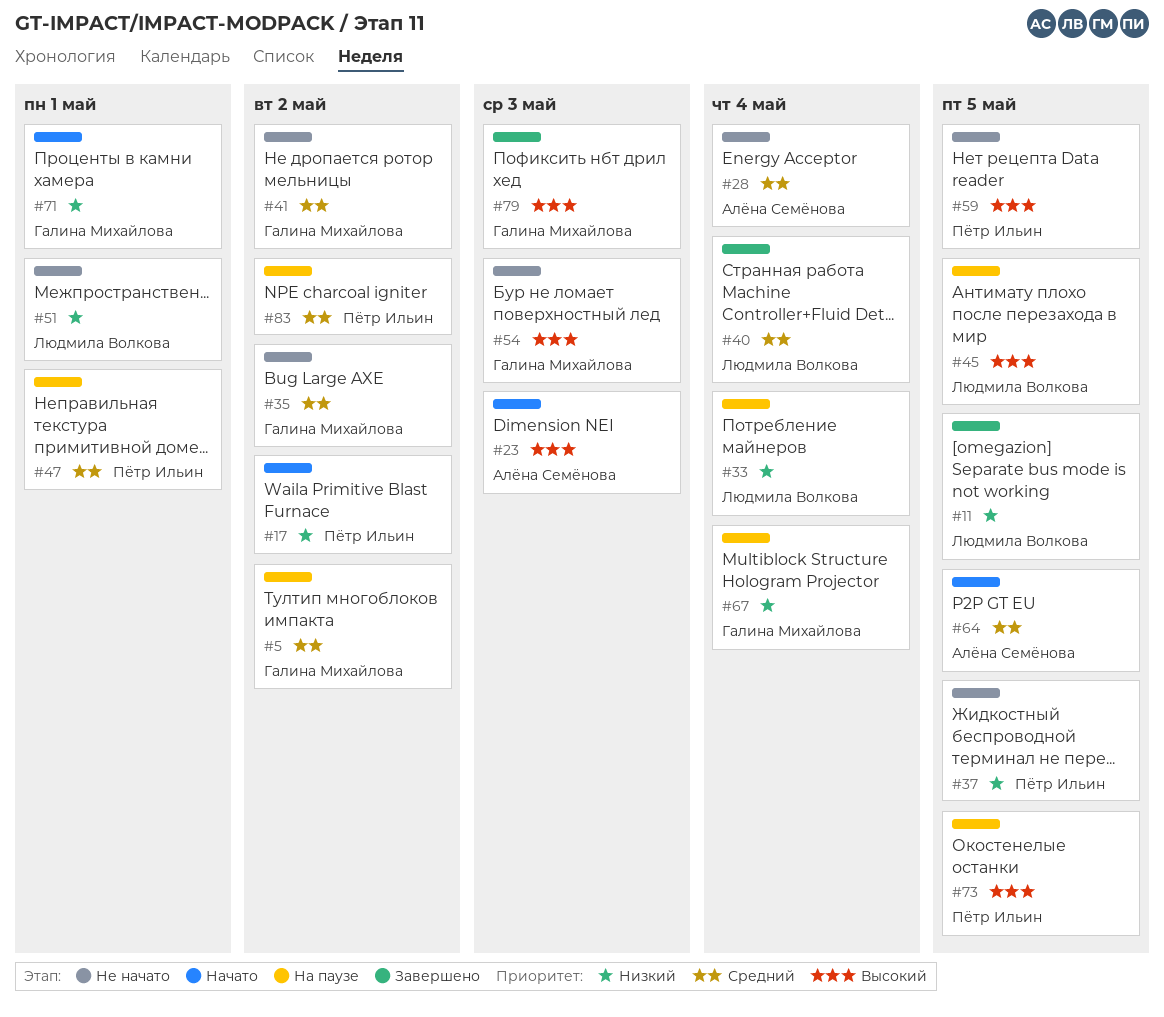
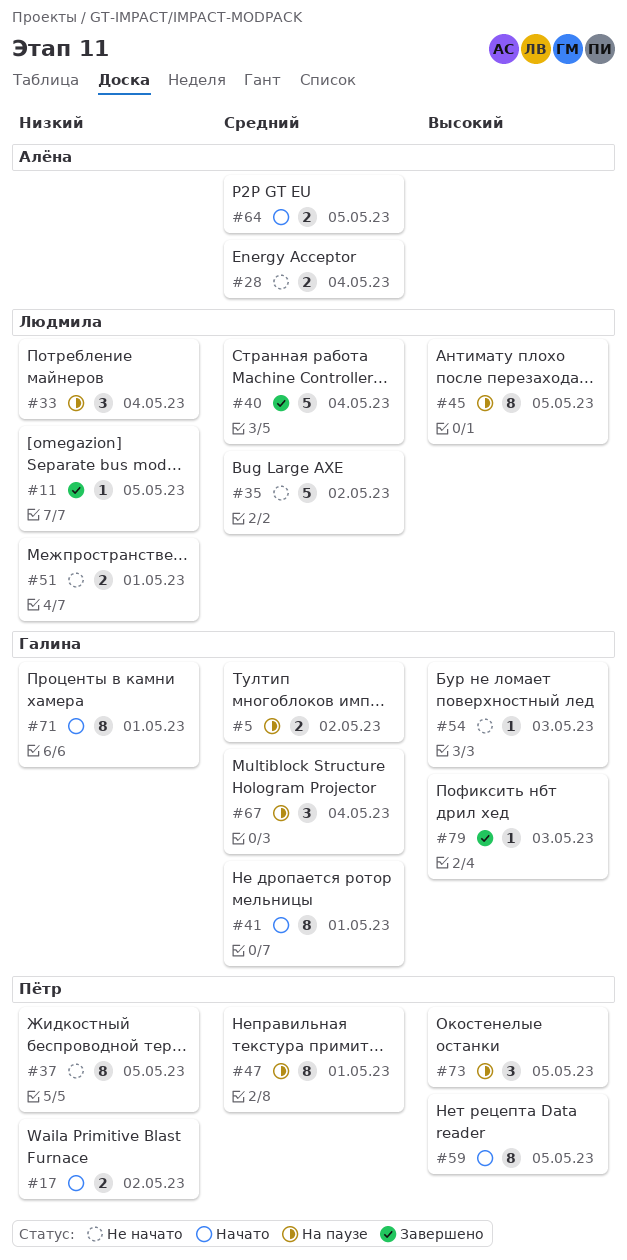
#23: present -> none
#35, owner: Галина Михайлова -> Людмила Волкова
#41, status: Не начато -> Начато
#41, due: May 2 -> May 1
#59, status: Не начато -> Начато
#67, priority: Низкий -> Средний
#83: present -> none

